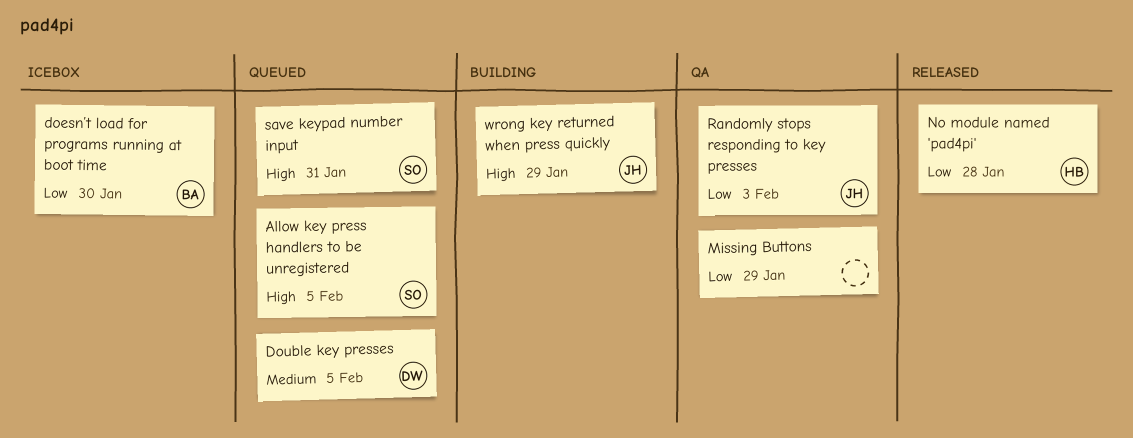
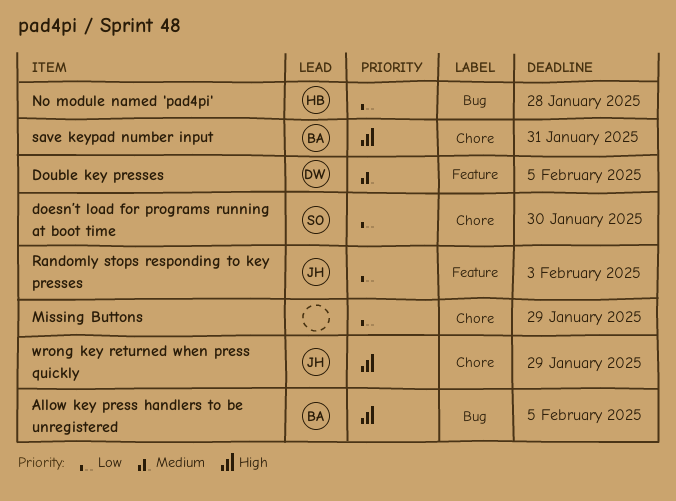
Allow key press handlers to be unregistered, owner: SO -> BA
doesn’t load for programs running at boot time, owner: BA -> SO
save keypad number input, owner: SO -> BA

